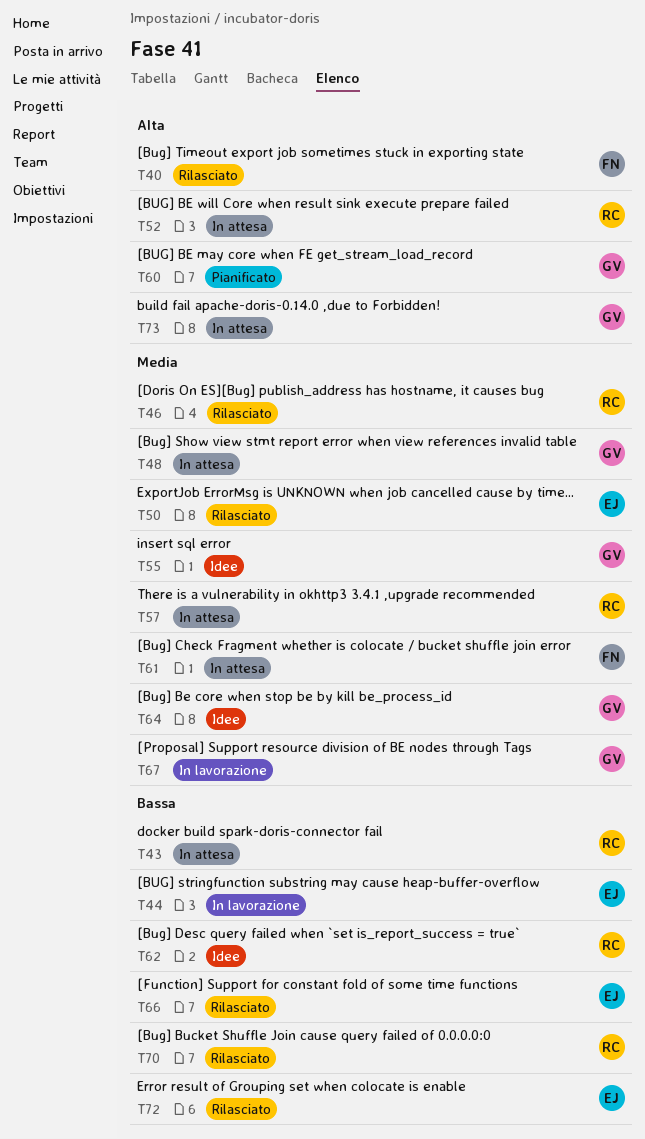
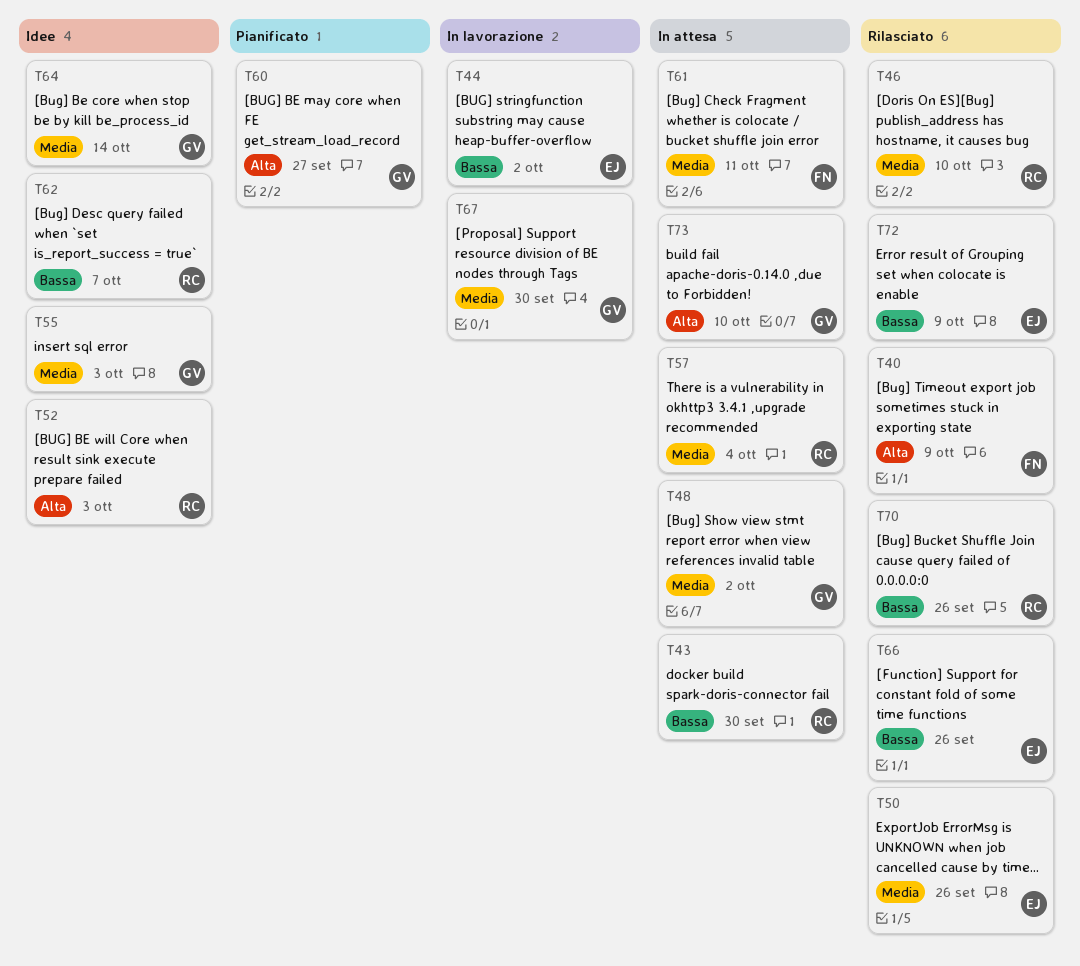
T52, status: In attesa -> Idee

